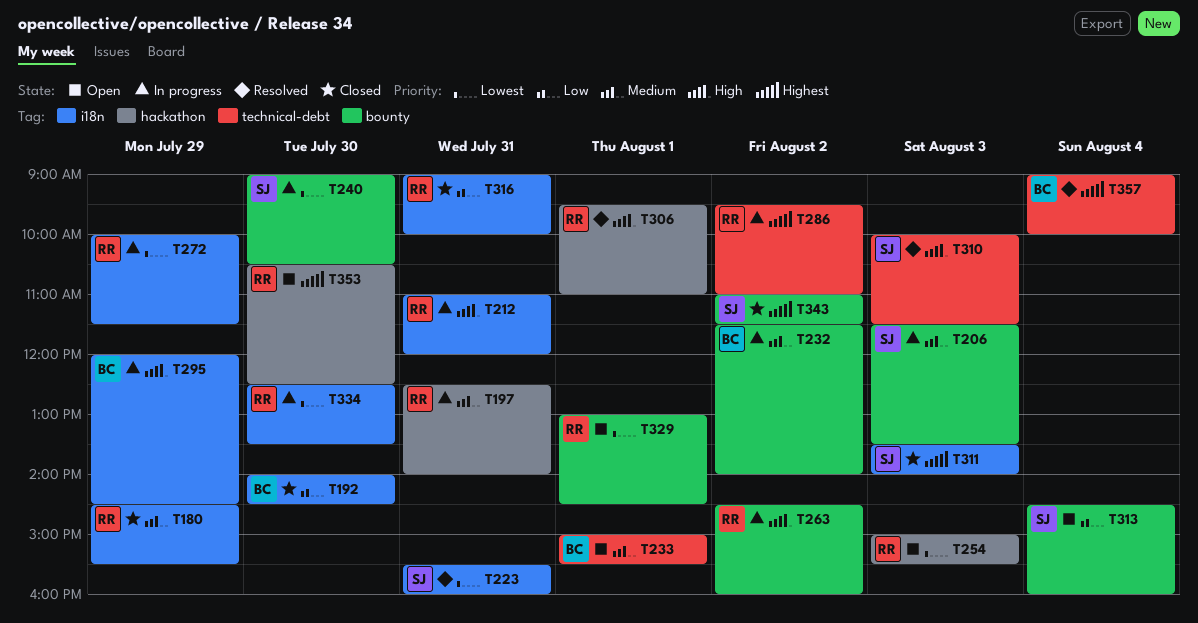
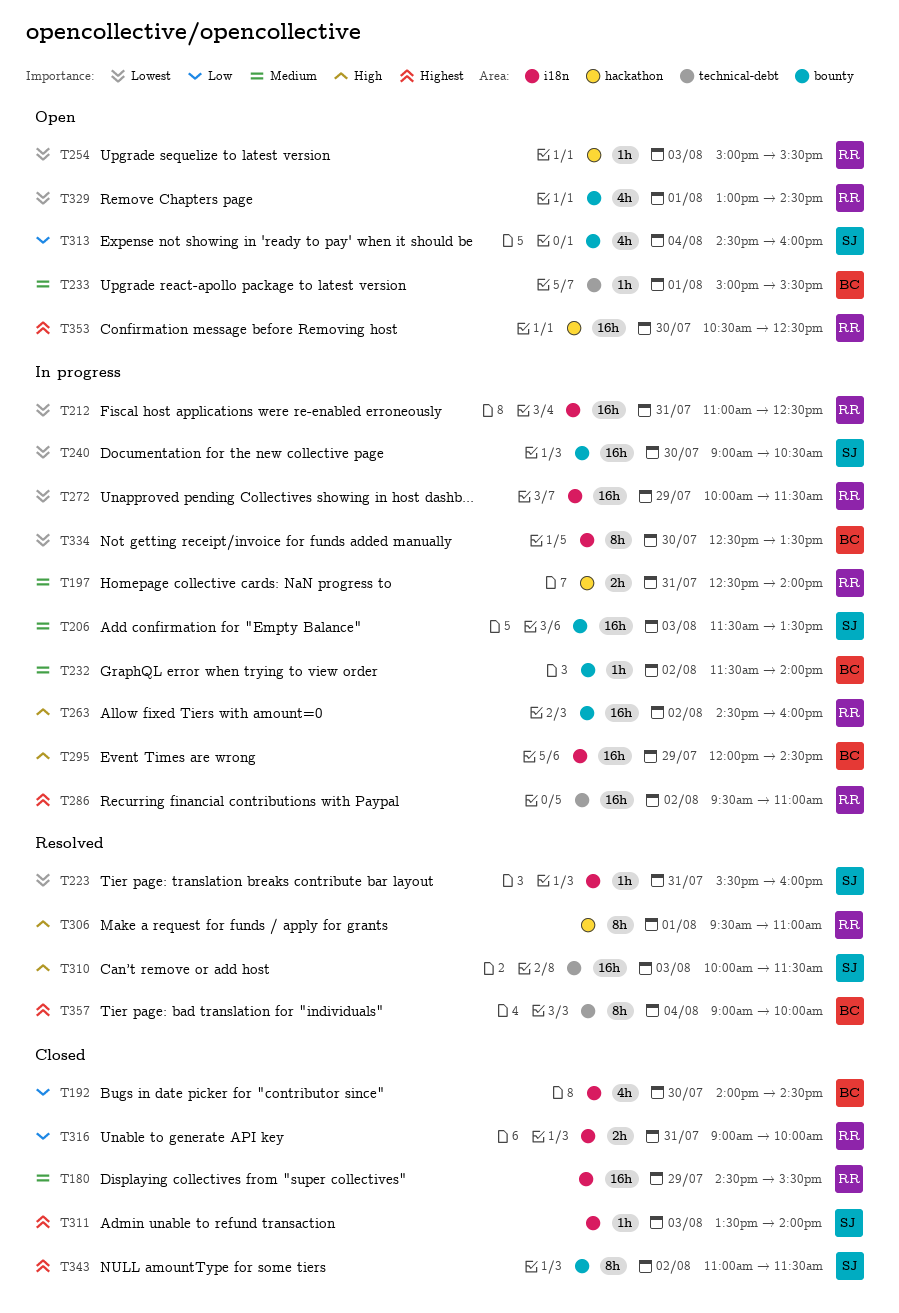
T212, priority: High -> Lowest
T212, ends: 12:00 -> 12:30
T334, owner: RR -> BC

